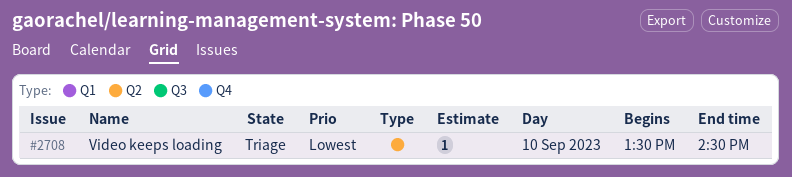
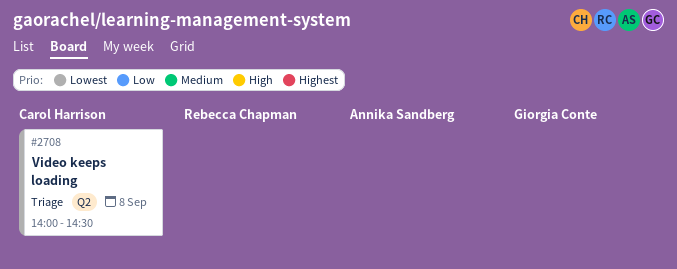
#2708, day: Sep 10 -> Sep 8
#2708, begins: 13:30 -> 14:00

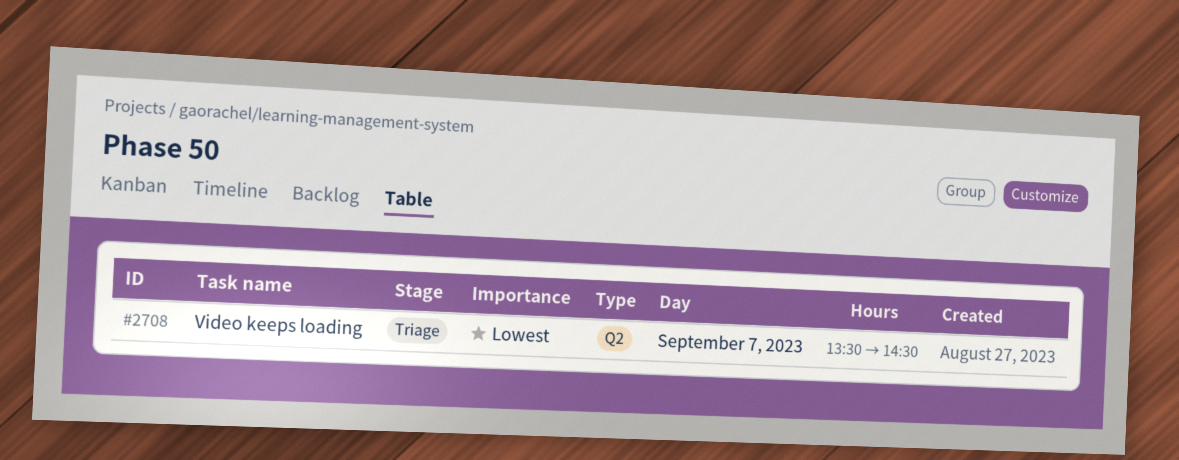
#2708, day: Sep 8 -> Sep 7
#2708, begins: 14:00 -> 13:30

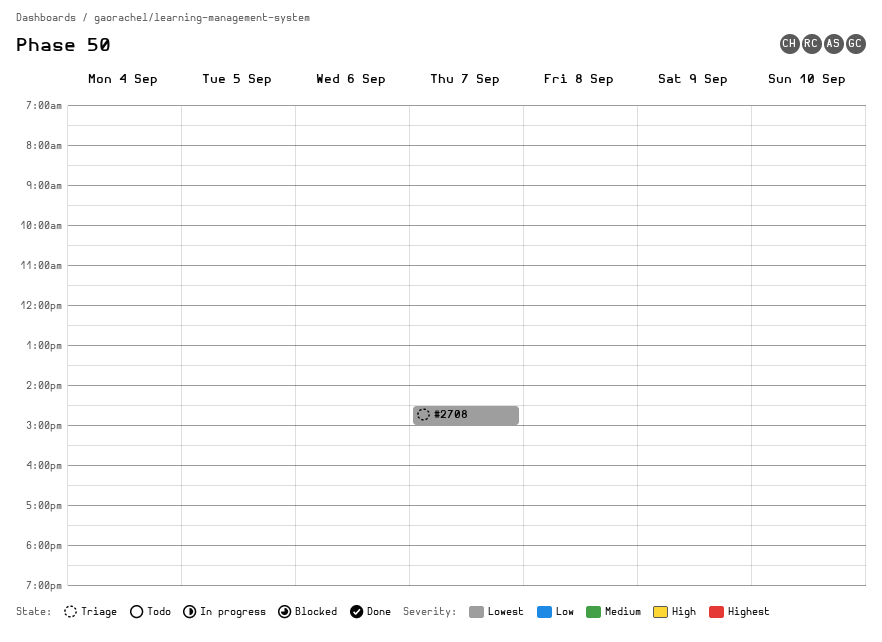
#2708, begins: 13:30 -> 14:30
#2708, ends: 14:30 -> 15:00

